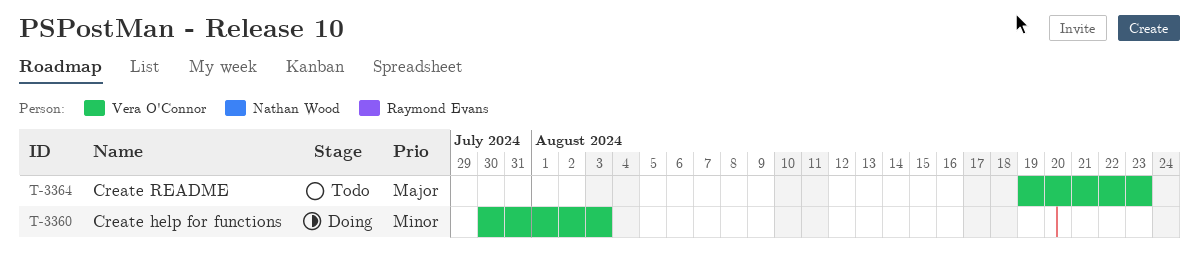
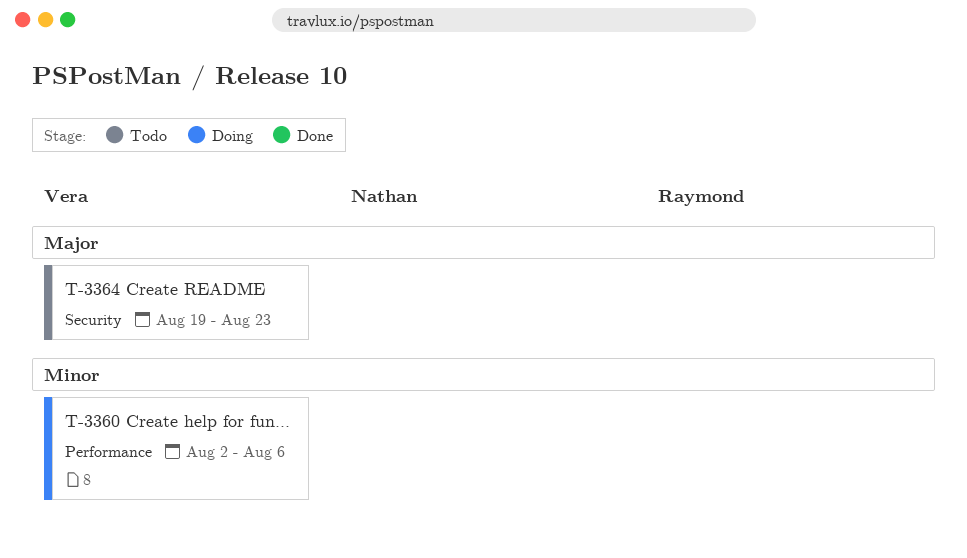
T-3360, start: Jul 30 -> Aug 2
T-3360, due: Aug 3 -> Aug 6

